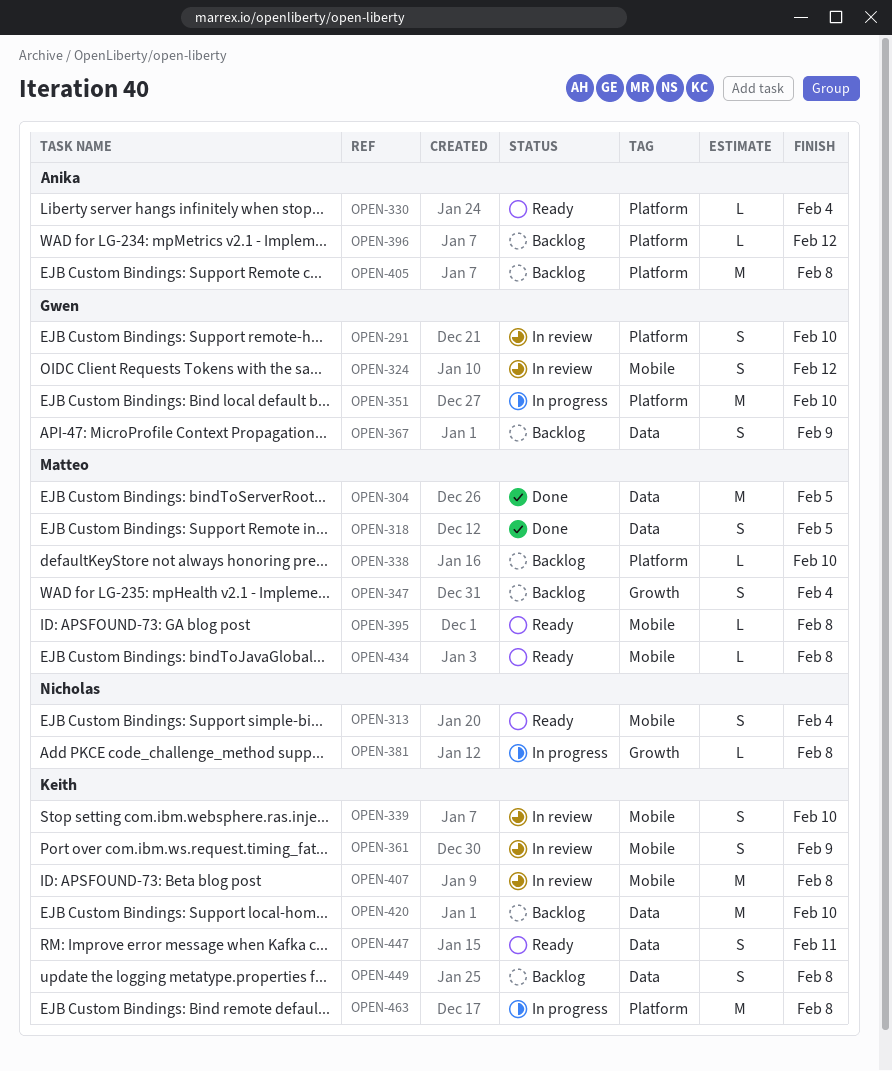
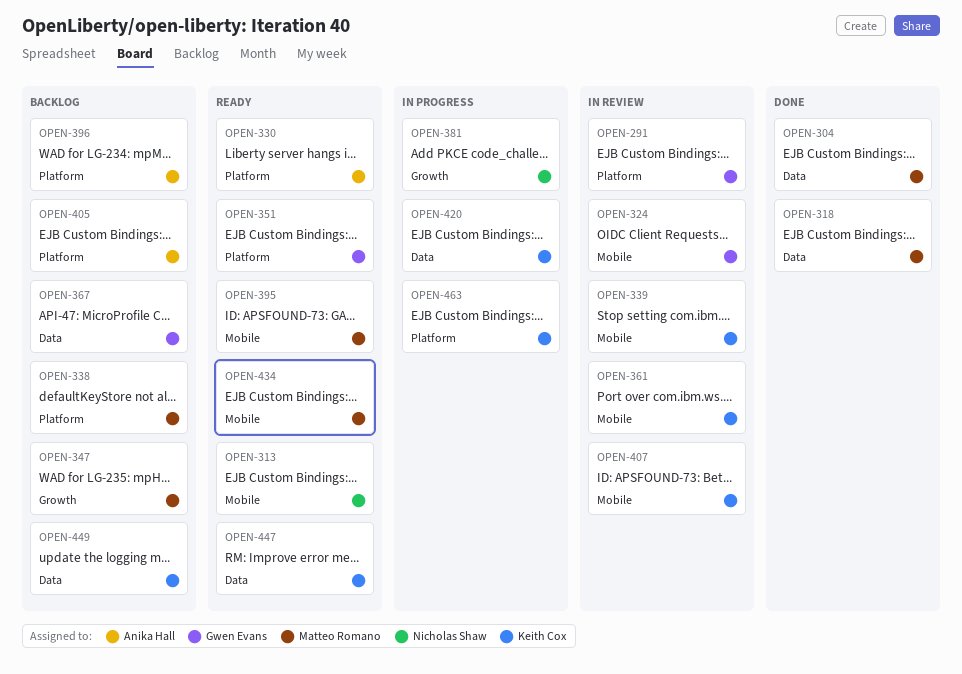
OPEN-351, status: In progress -> Ready
OPEN-420, status: Backlog -> In progress

